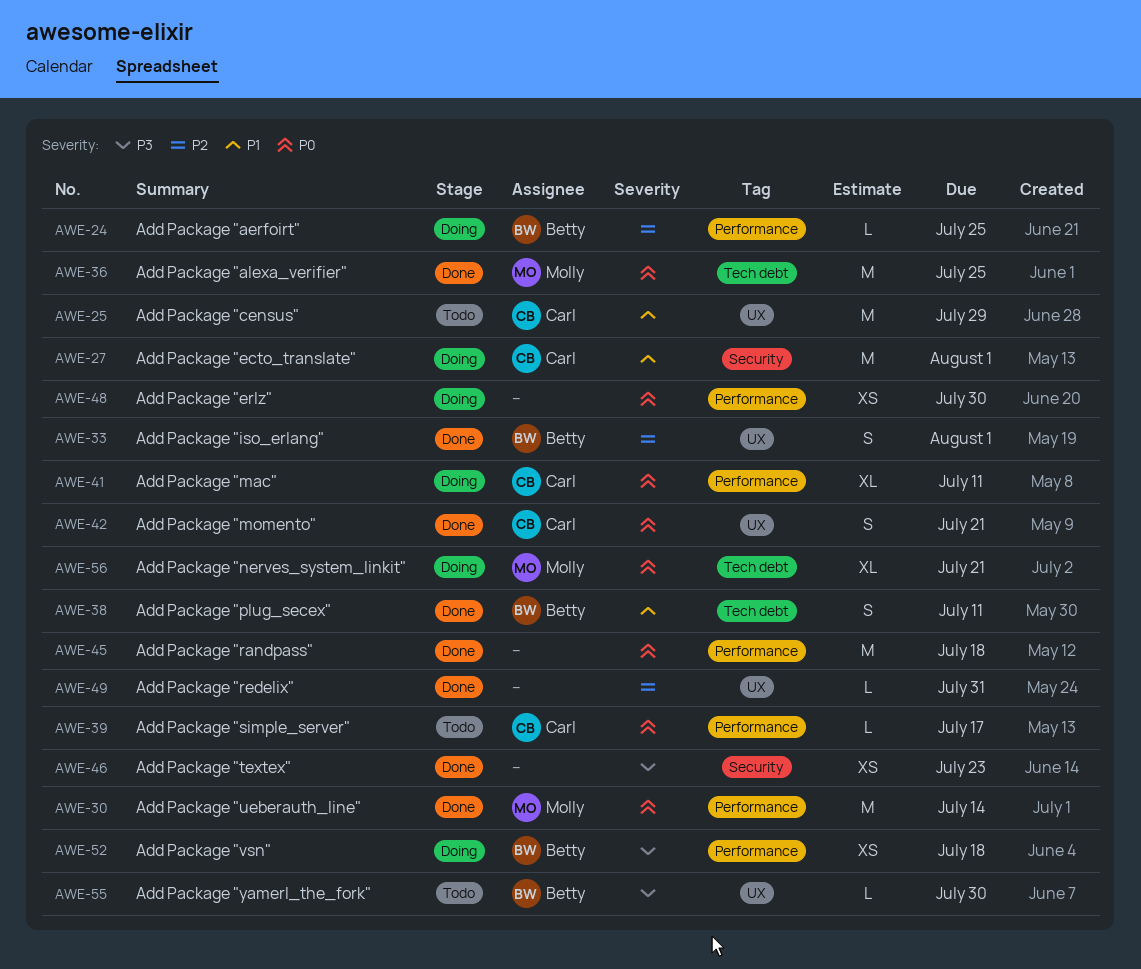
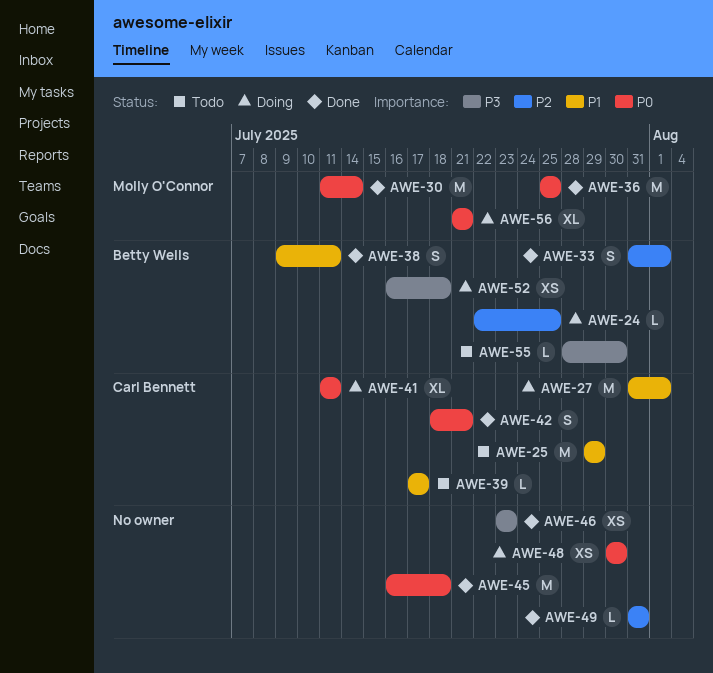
AWE-39, priority: P0 -> P1

